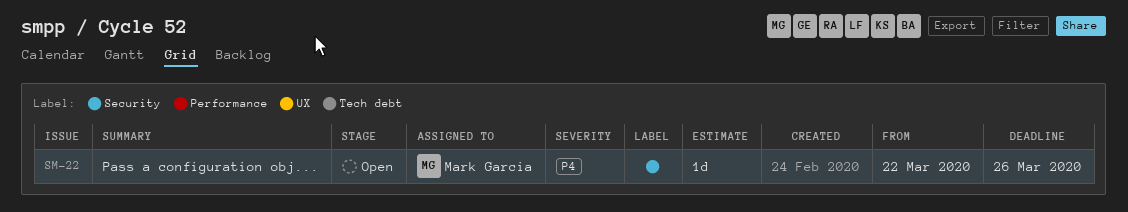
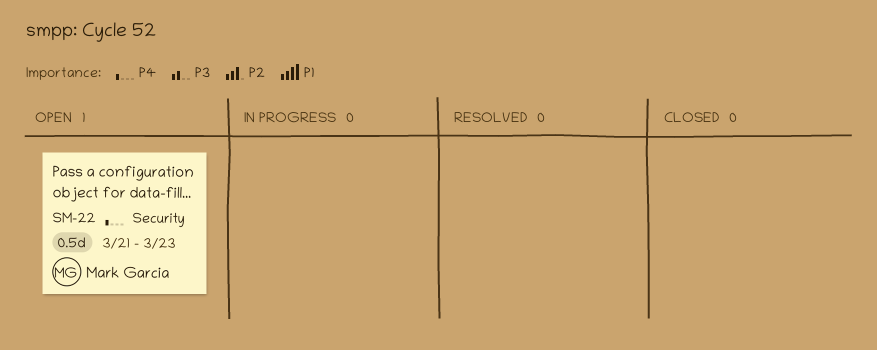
SM-22, estimate: 1d -> 0.5d
SM-22, start: Mar 22 -> Mar 21
SM-22, due: Mar 26 -> Mar 23

